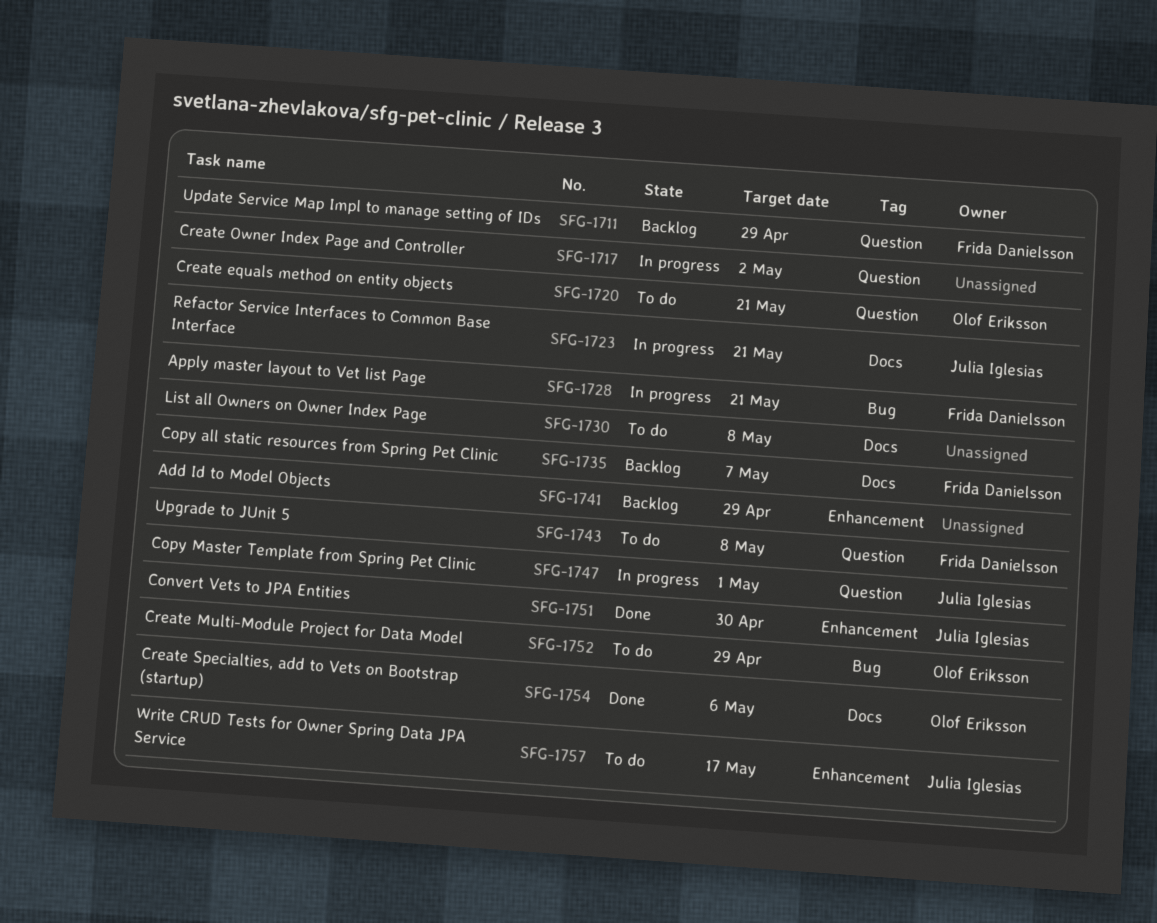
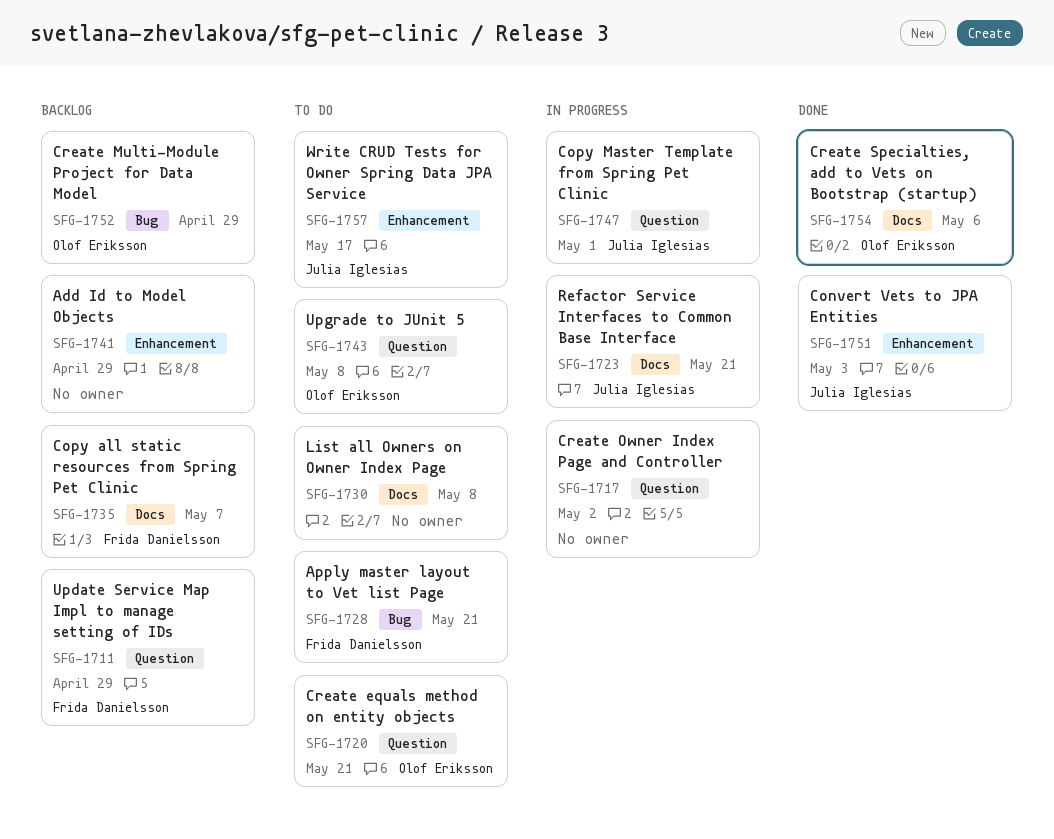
SFG-1728, status: In progress -> To do
SFG-1743, owner: Frida Danielsson -> Olof Eriksson
SFG-1751, due: Apr 30 -> May 3
SFG-1752, status: To do -> Backlog

